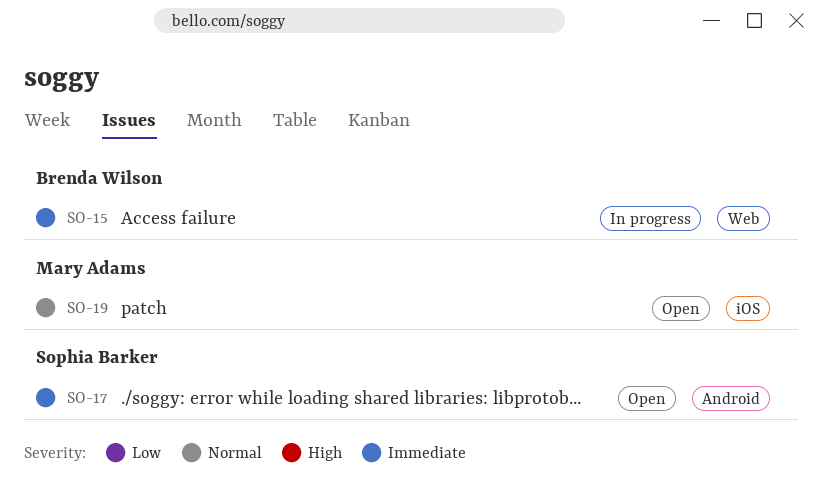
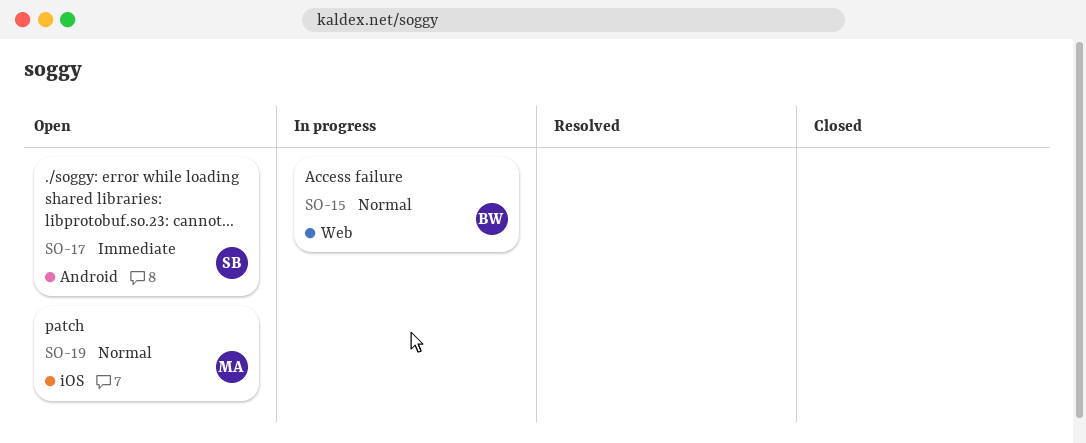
SO-15, priority: Immediate -> Normal

